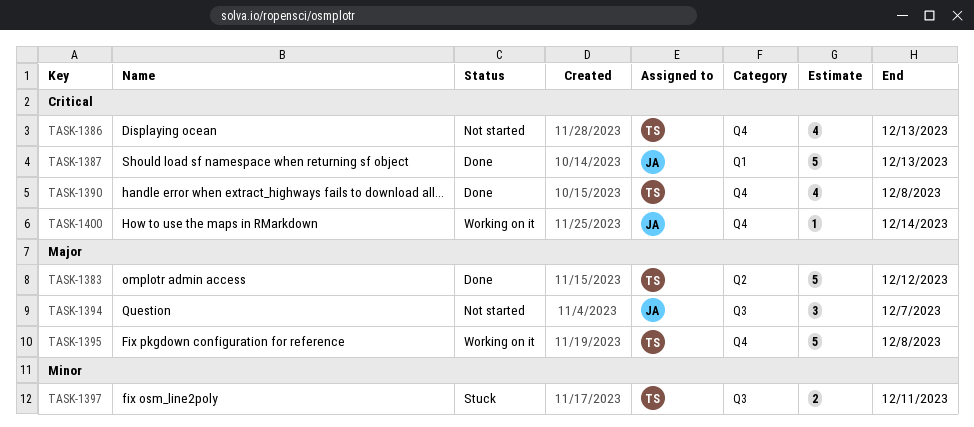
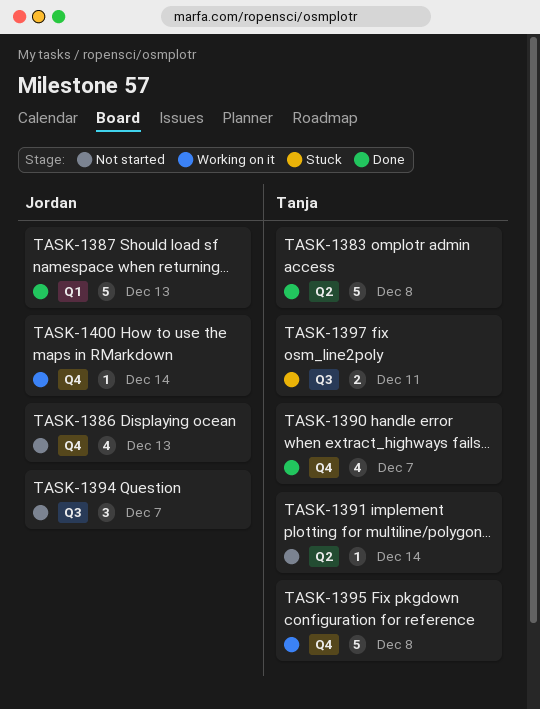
TASK-1383, due: Dec 12 -> Dec 8
TASK-1386, owner: Tanja -> Jordan
TASK-1390, due: Dec 8 -> Dec 7
TASK-1391: none -> present

